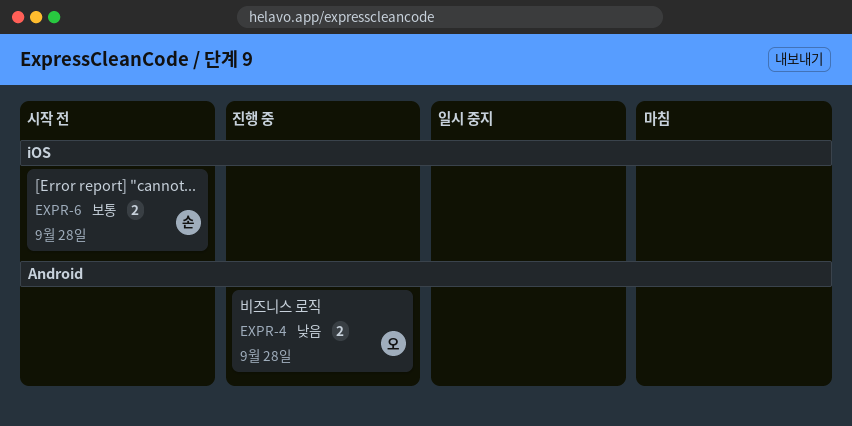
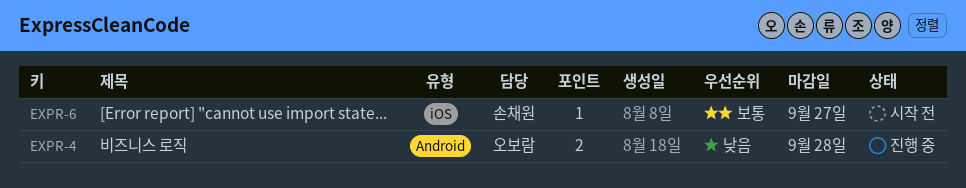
EXPR-6, estimate: 2 -> 1
EXPR-6, due: Sep 28 -> Sep 27

